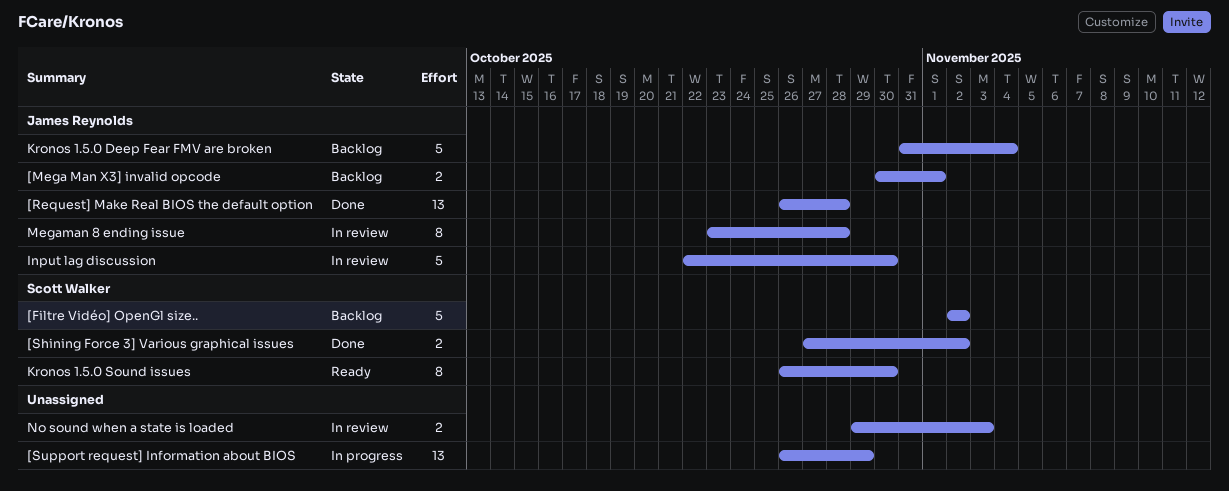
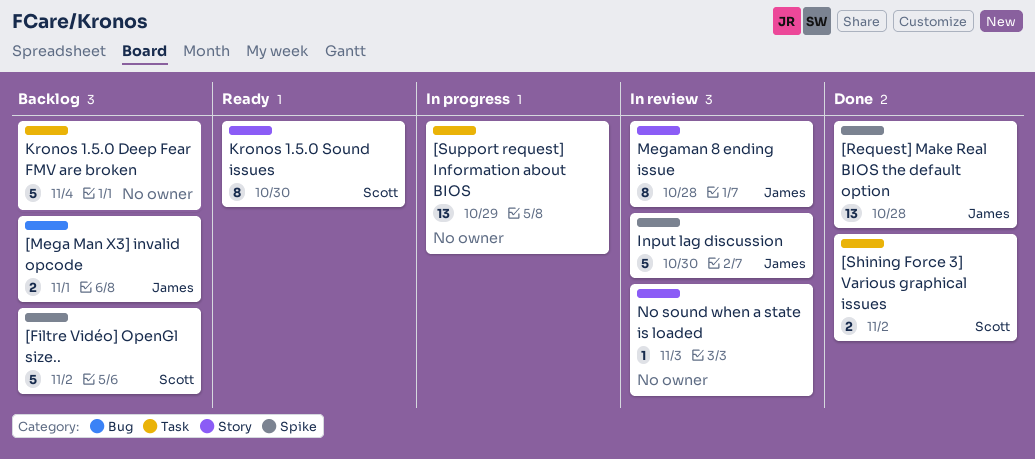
Kronos 1.5.0 Deep Fear FMV are broken, owner: James Reynolds -> none
No sound when a state is loaded, estimate: 2 -> 1

